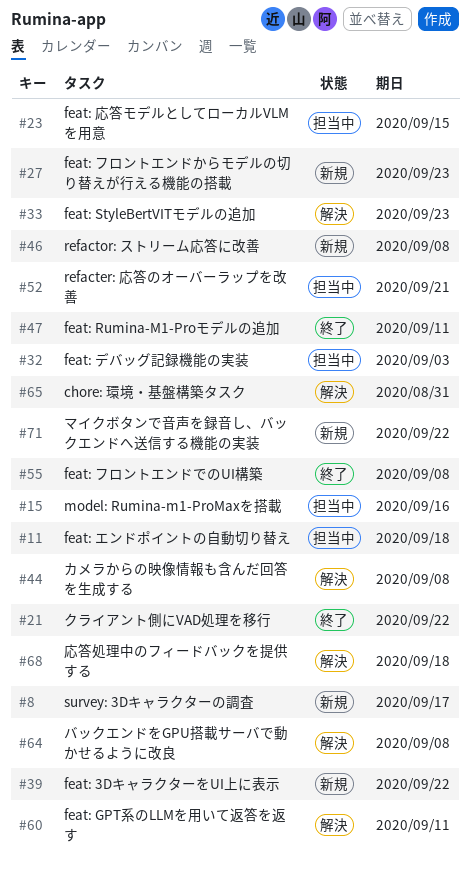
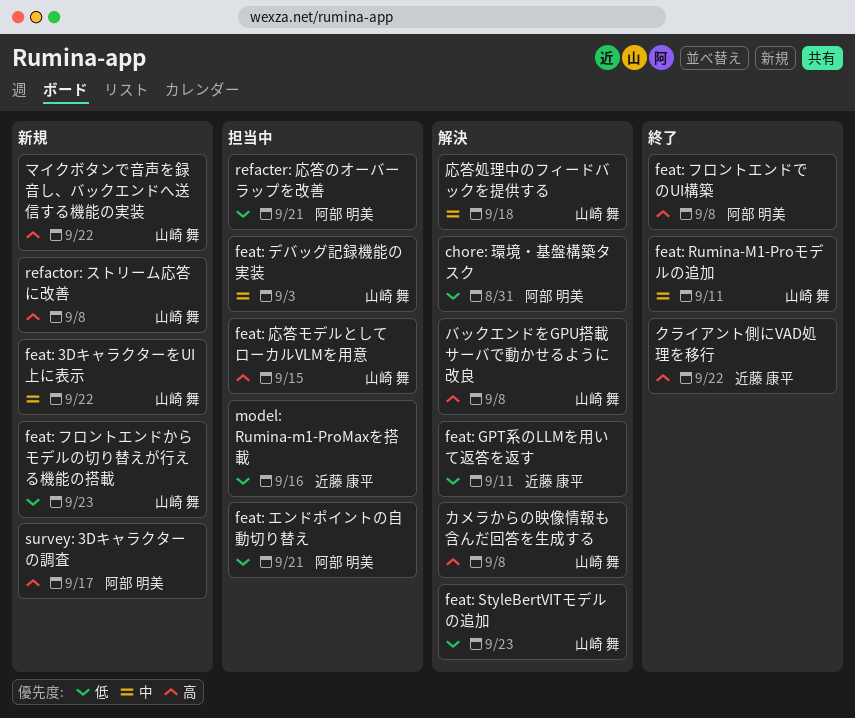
feat: エンドポイントの自動切り替え, due: Sep 18 -> Sep 21

